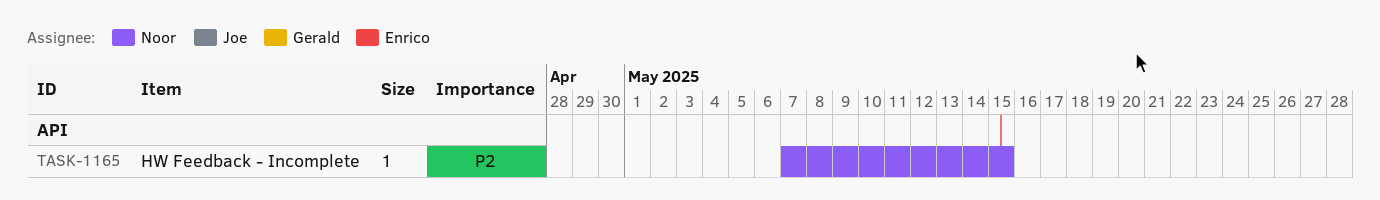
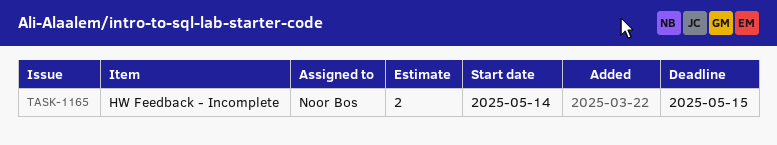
TASK-1165, estimate: 1 -> 2
TASK-1165, start: May 7 -> May 14

